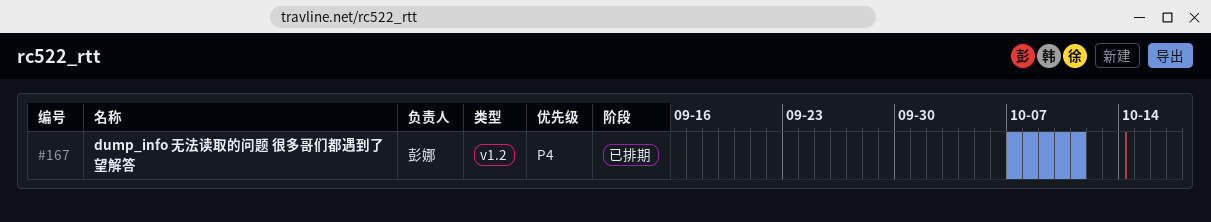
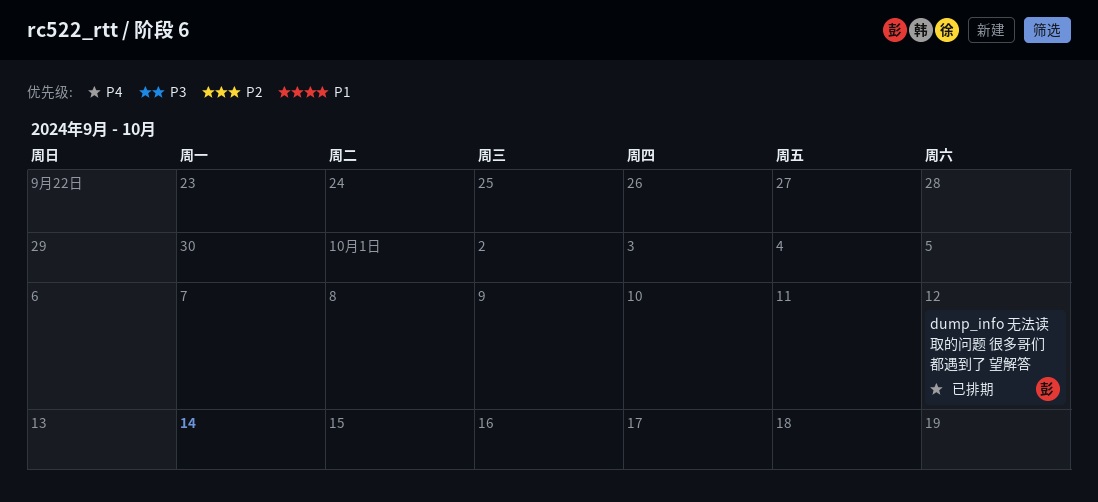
dump_info 无法读取的问题 很多哥们都遇到了 望解答, due: Oct 11 -> Oct 12

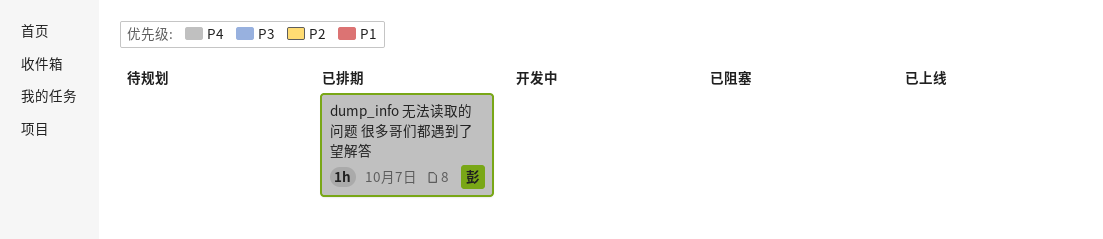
dump_info 无法读取的问题 很多哥们都遇到了 望解答, due: Oct 12 -> Oct 7

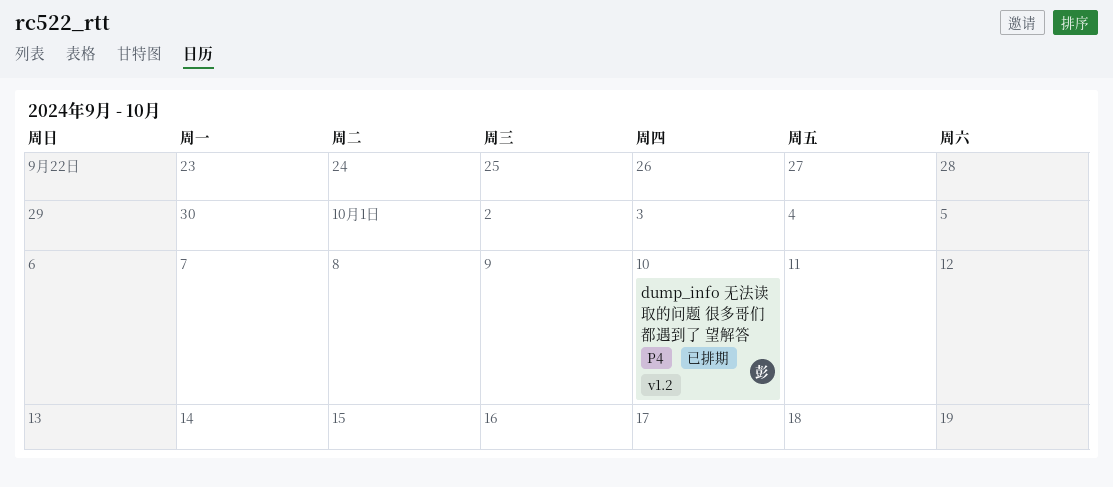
dump_info 无法读取的问题 很多哥们都遇到了 望解答, due: Oct 7 -> Oct 10

